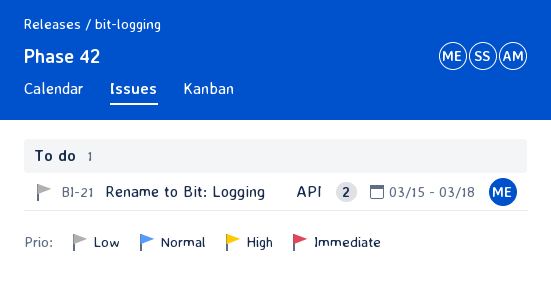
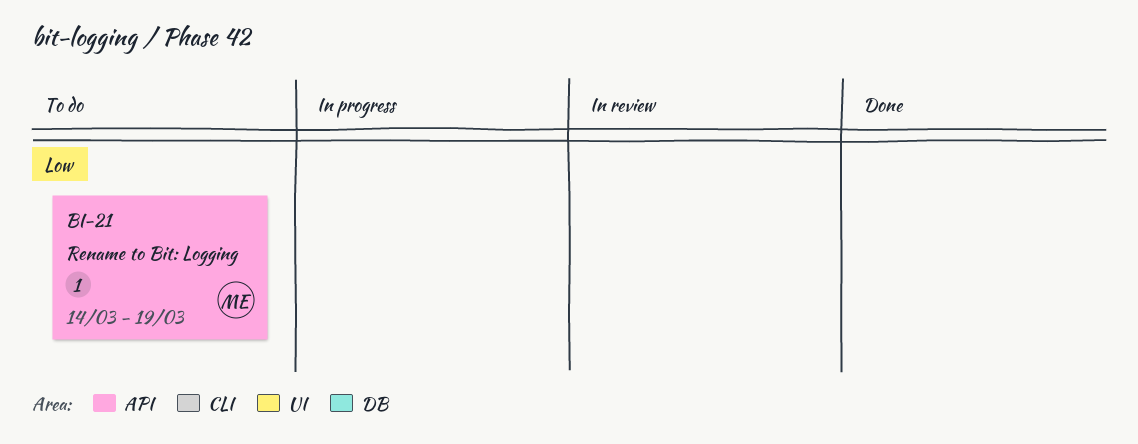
BI-21, estimate: 2 -> 1
BI-21, start: Mar 15 -> Mar 14
BI-21, due: Mar 18 -> Mar 19

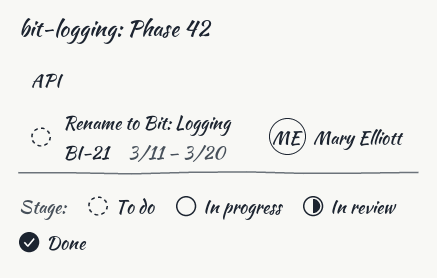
BI-21, start: Mar 14 -> Mar 11
BI-21, due: Mar 19 -> Mar 20

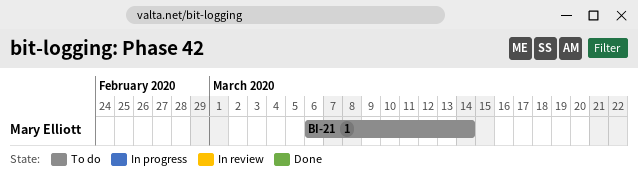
BI-21, start: Mar 11 -> Mar 6
BI-21, due: Mar 20 -> Mar 14

